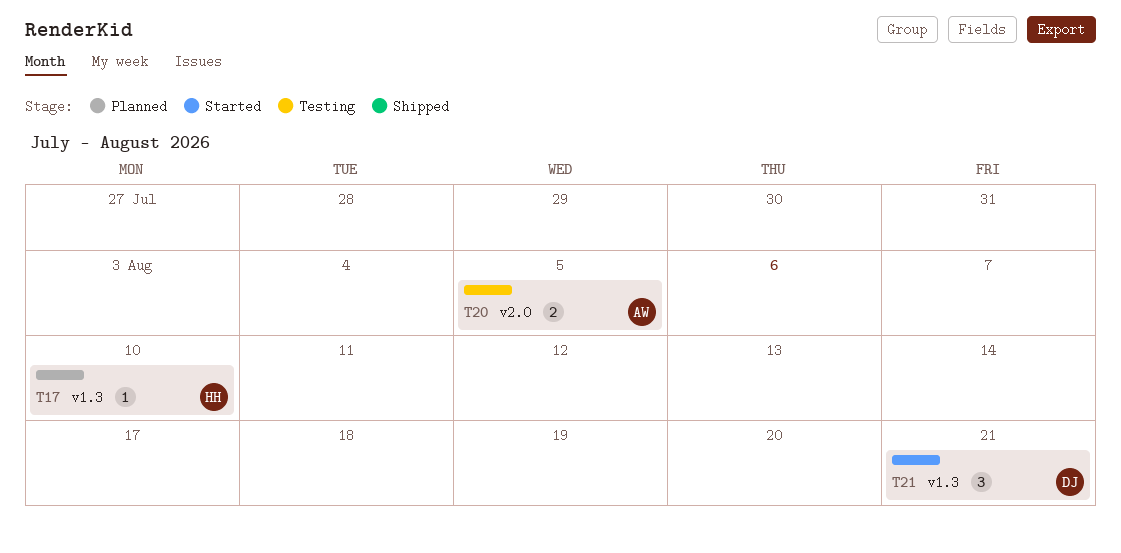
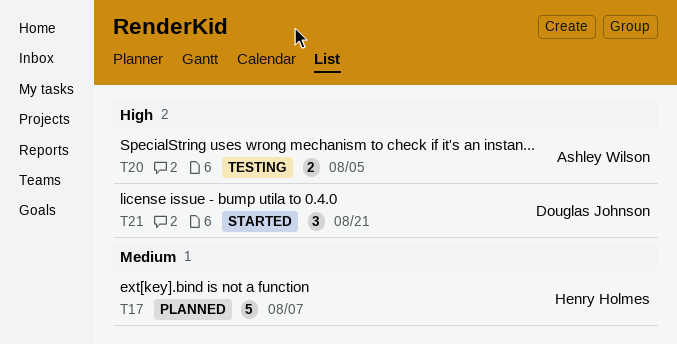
T17, estimate: 1 -> 5
T17, due: Aug 10 -> Aug 7

